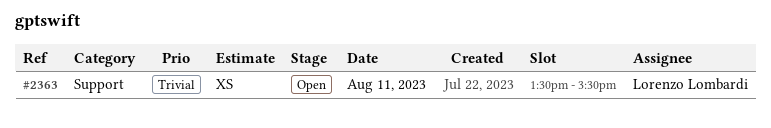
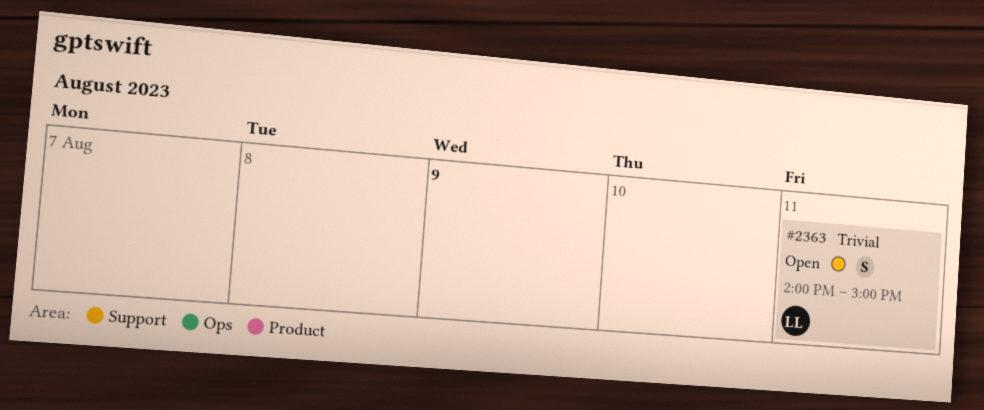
#2363, estimate: XS -> S
#2363, begins: 13:30 -> 14:00
#2363, ends: 15:30 -> 15:00

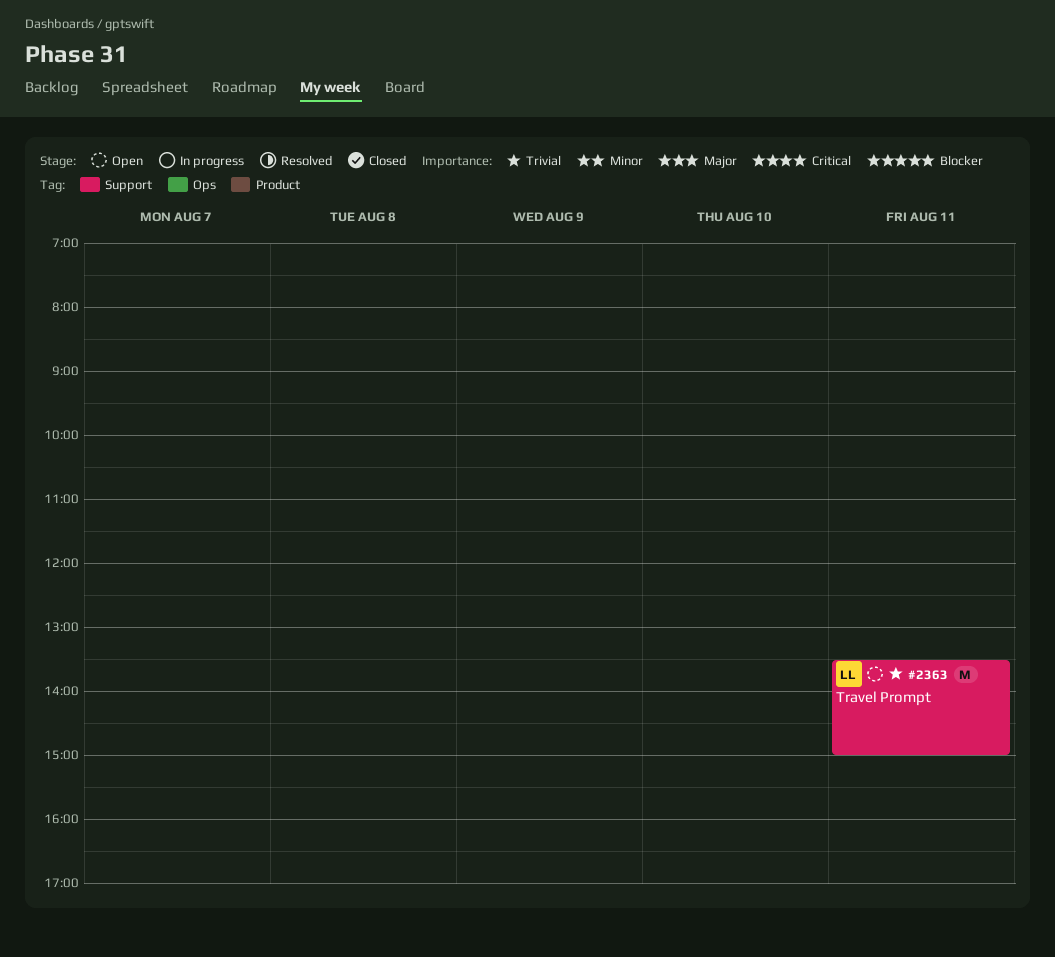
#2363, estimate: S -> M
#2363, begins: 14:00 -> 13:30

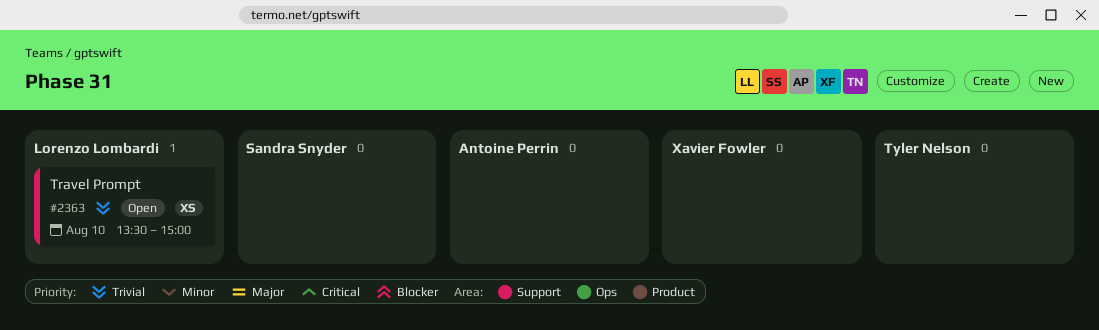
#2363, estimate: M -> XS
#2363, day: Aug 11 -> Aug 10

